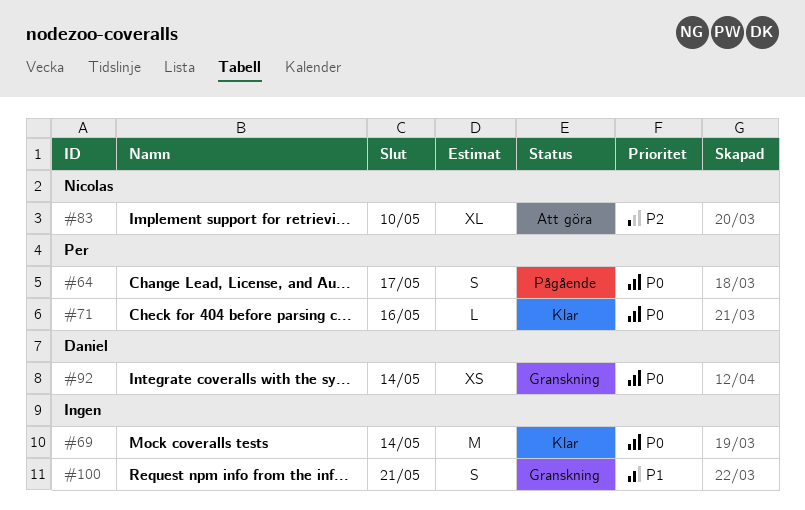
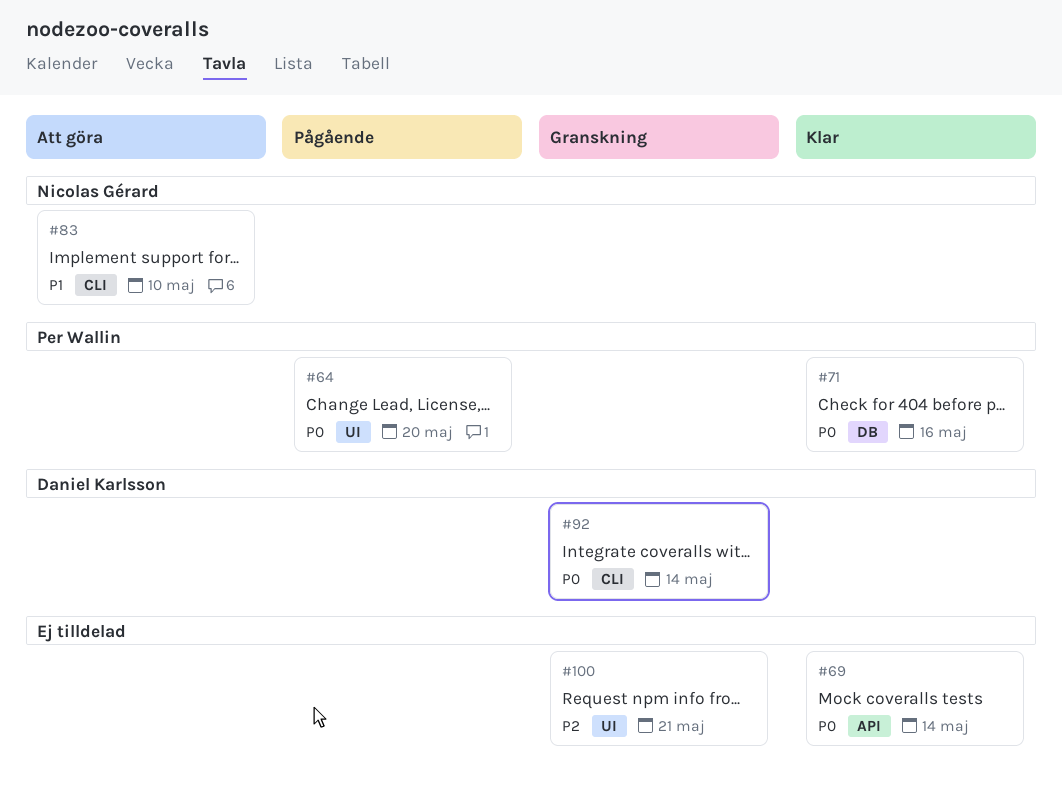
#64, due: May 17 -> May 20
#83, priority: P2 -> P1
#100, priority: P1 -> P2

